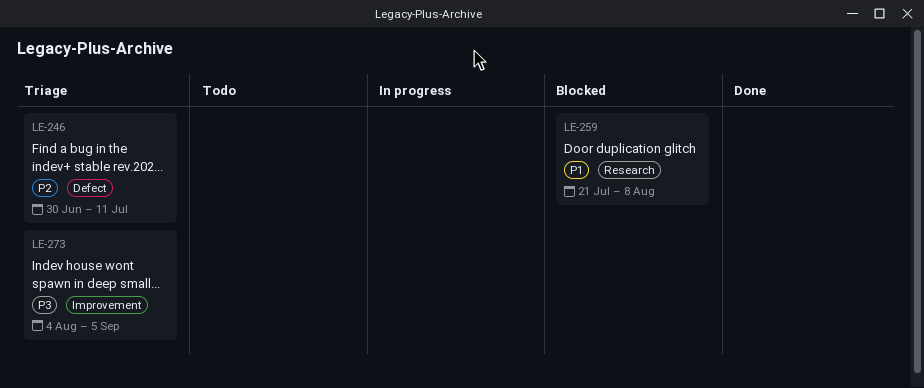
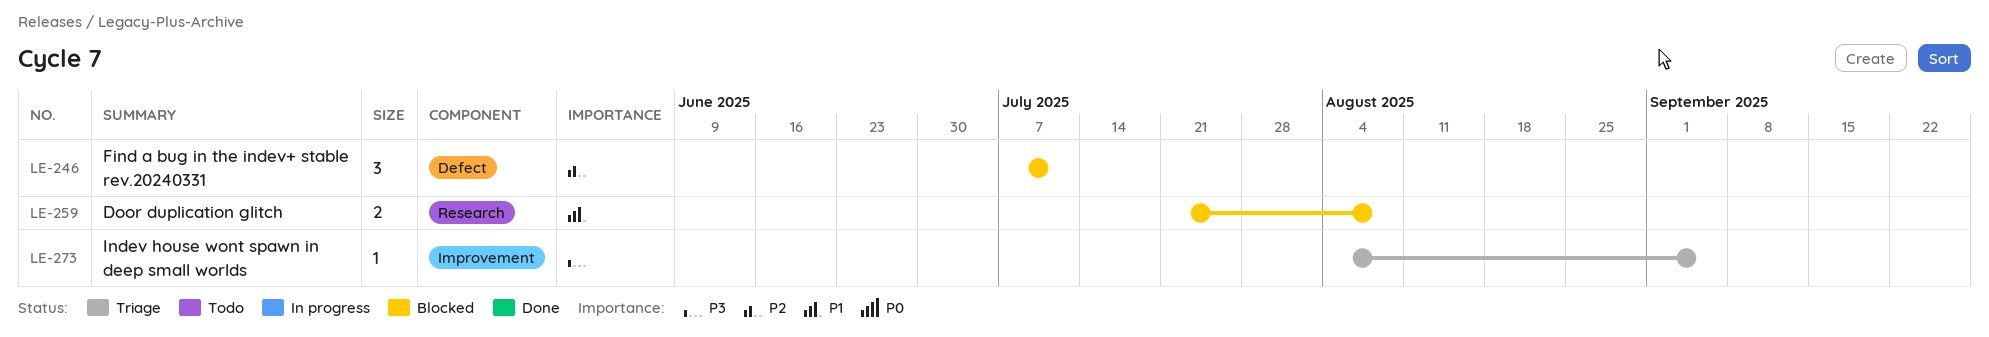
LE-246, status: Triage -> Blocked
LE-246, start: Jun 30 -> Jul 7

